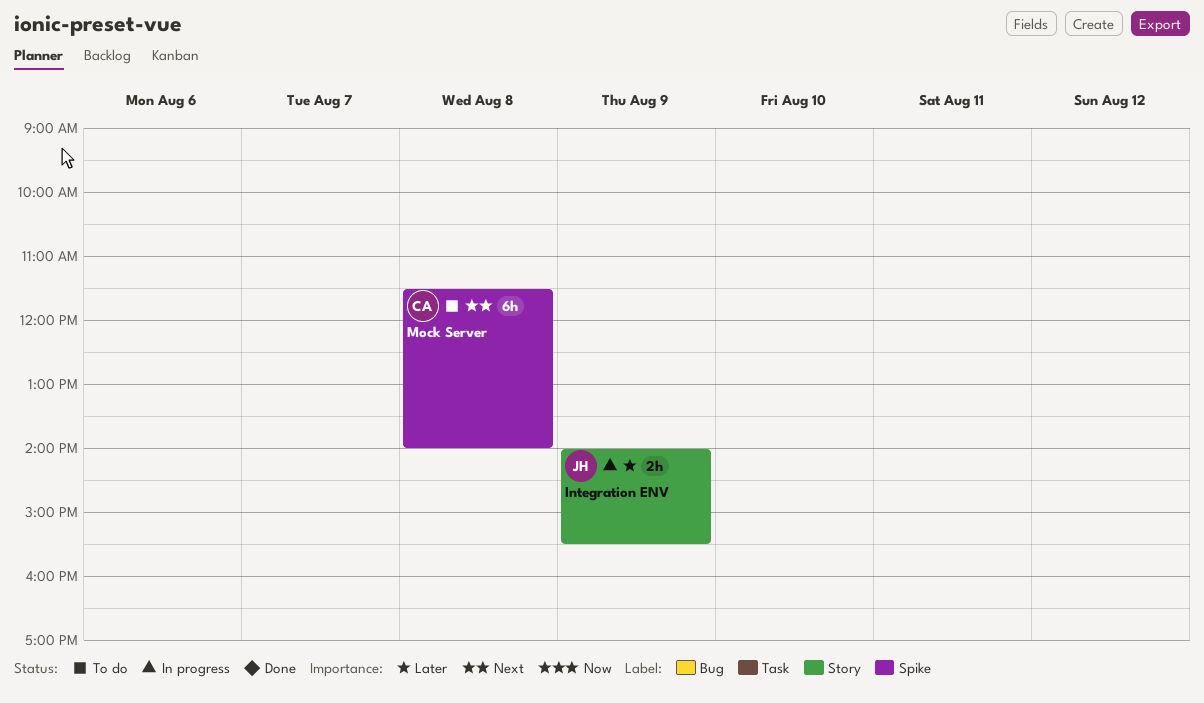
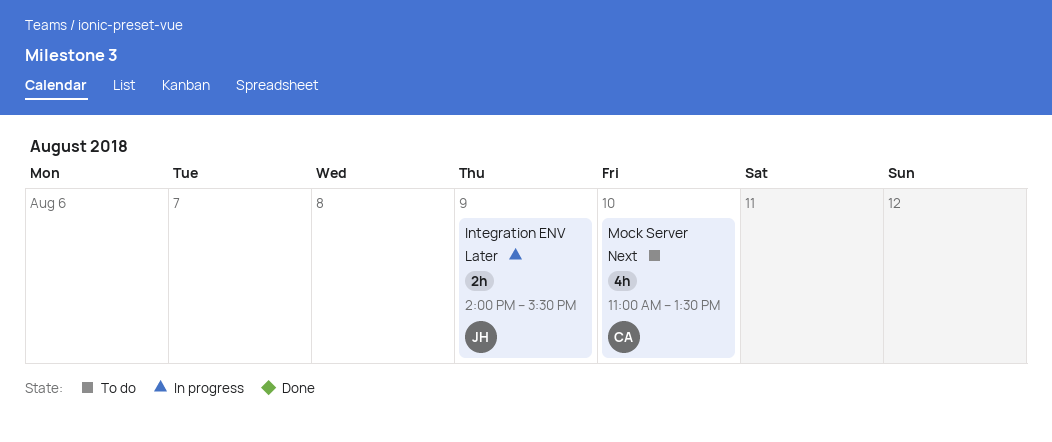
Mock Server, estimate: 6h -> 4h
Mock Server, day: Aug 8 -> Aug 10
Mock Server, begins: 11:30 -> 11:00
Mock Server, ends: 14:00 -> 13:30

